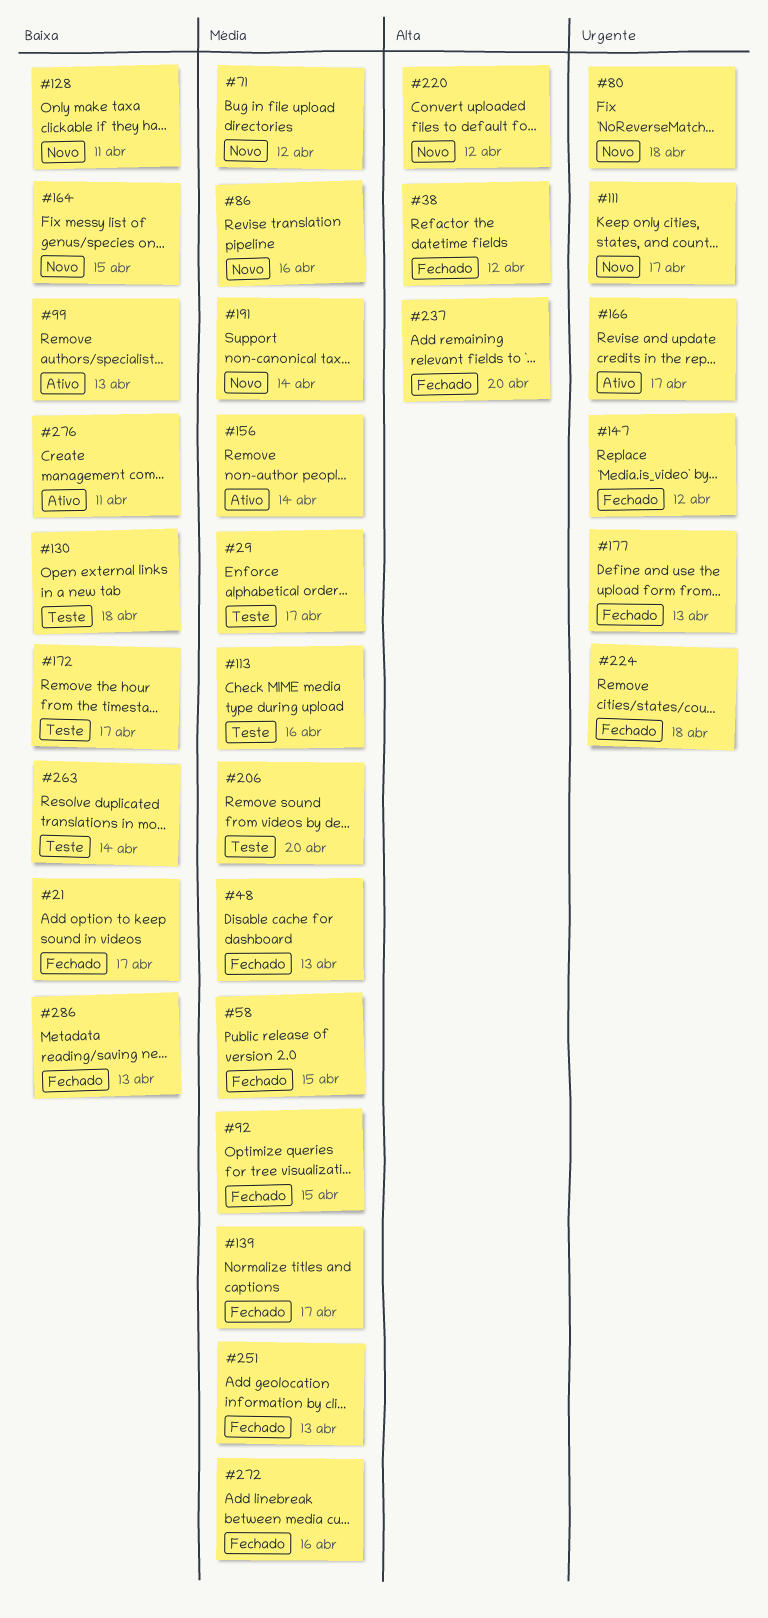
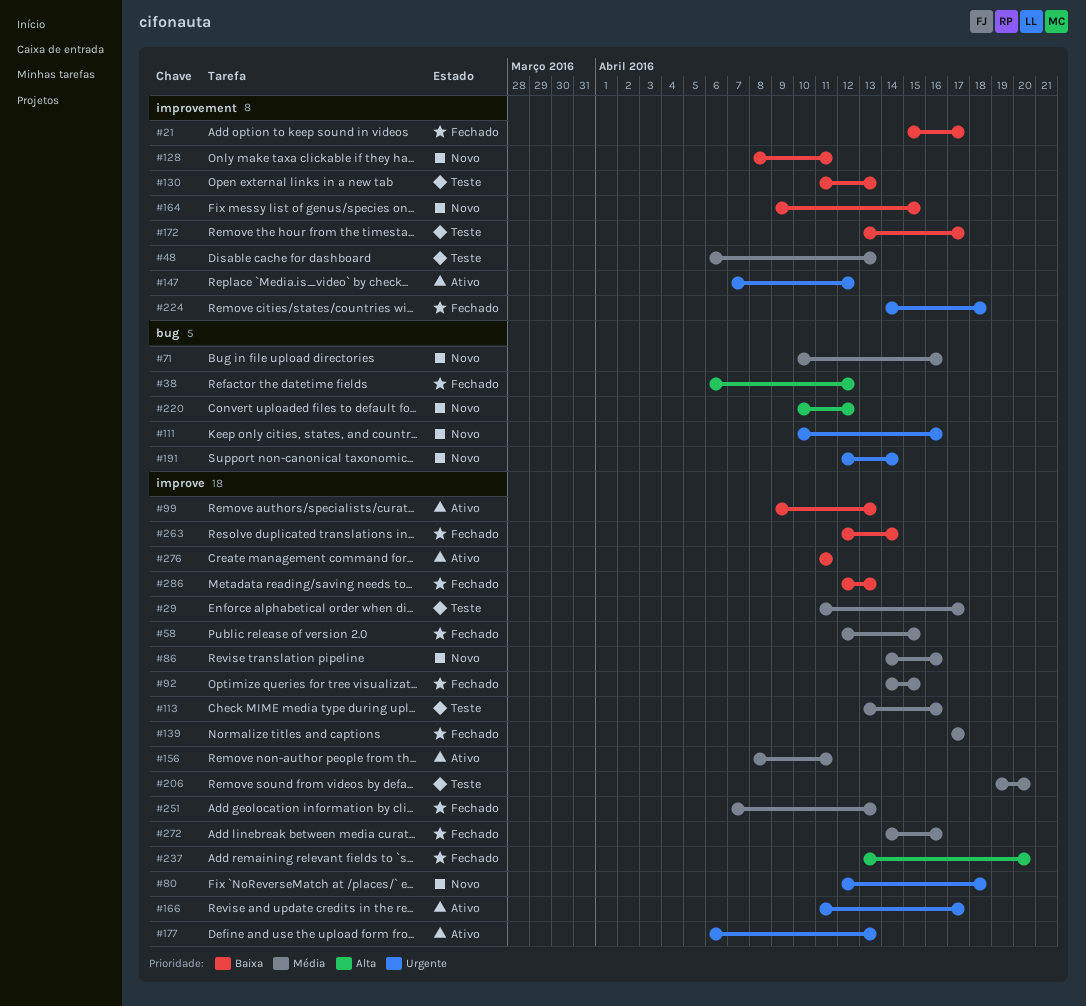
#48, status: Fechado -> Teste
#71, due: Apr 12 -> Apr 16
#111, due: Apr 17 -> Apr 16
#130, due: Apr 18 -> Apr 13
#147, status: Fechado -> Ativo
#156, due: Apr 14 -> Apr 11
#177, status: Fechado -> Ativo
#191, priority: Média -> Urgente
#263, status: Teste -> Fechado

